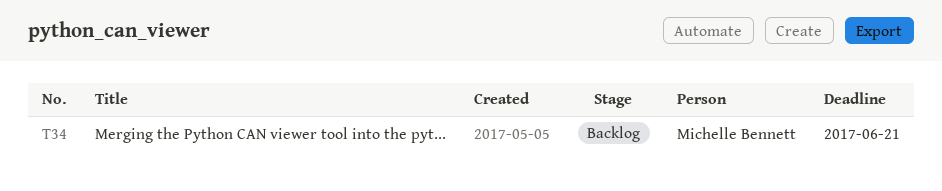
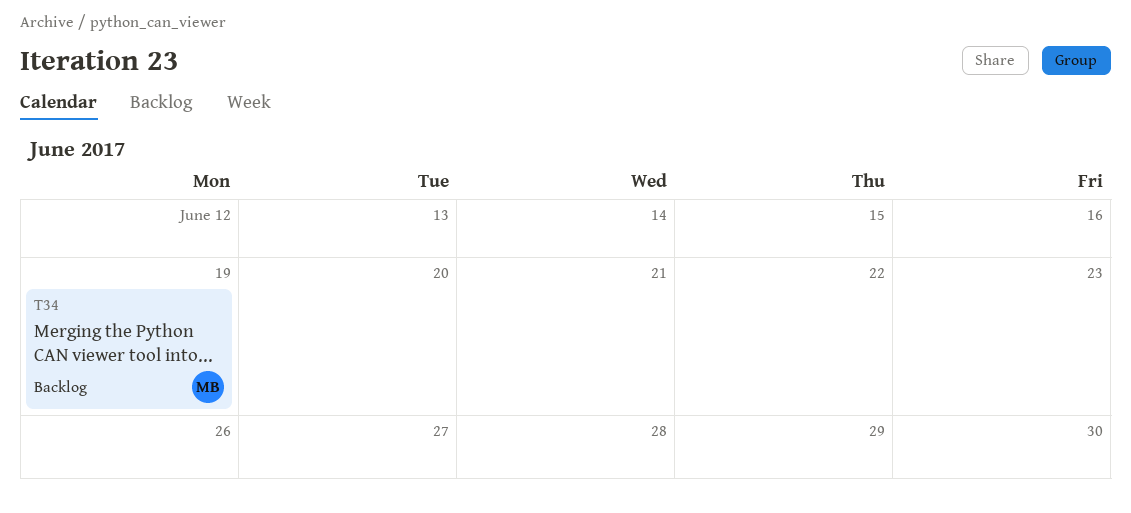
T34, due: Jun 21 -> Jun 19

